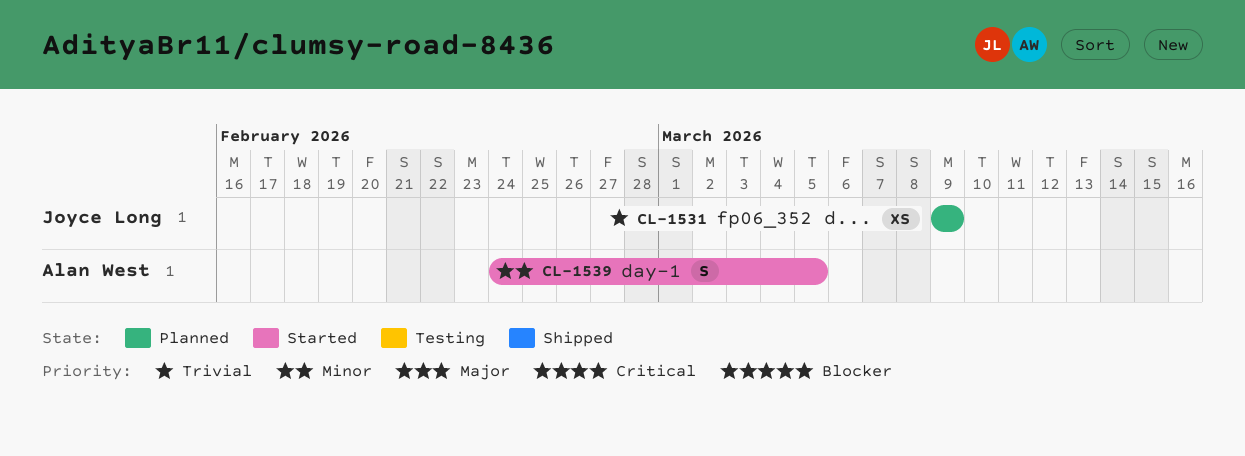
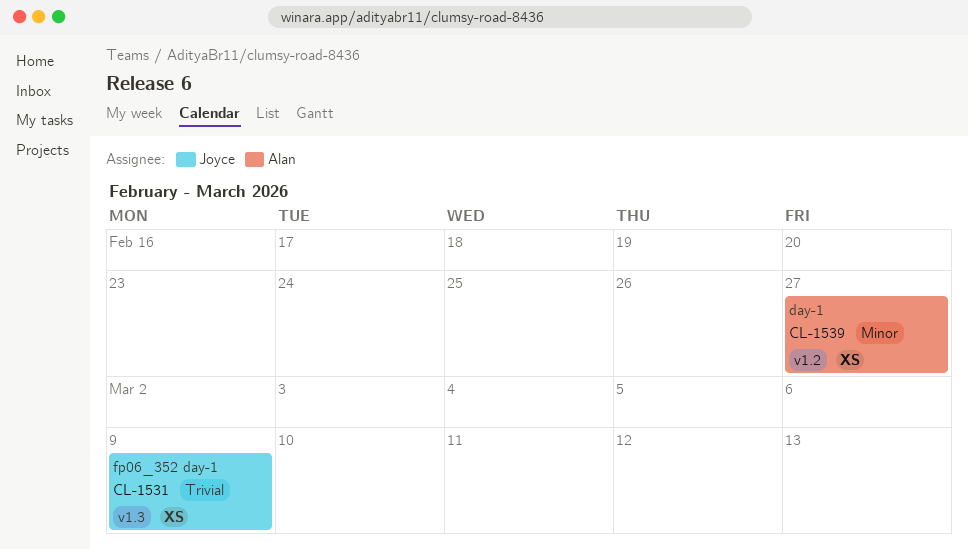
CL-1539, estimate: S -> XS
CL-1539, due: Mar 5 -> Feb 27

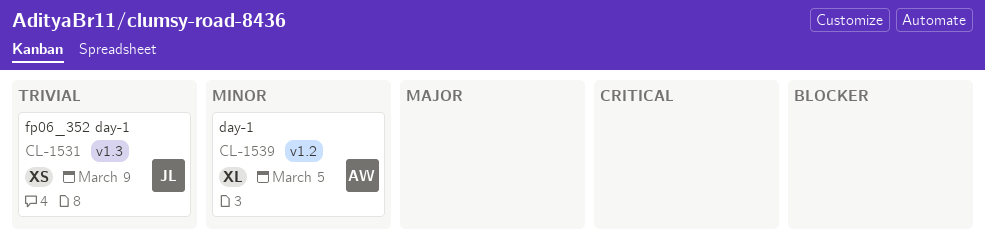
CL-1539, estimate: XS -> XL
CL-1539, due: Feb 27 -> Mar 5

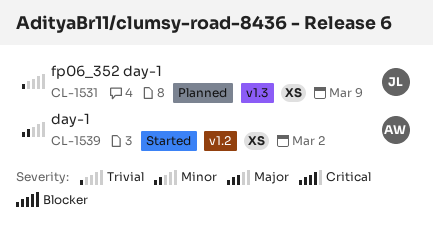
CL-1539, estimate: XL -> XS
CL-1539, due: Mar 5 -> Mar 2

